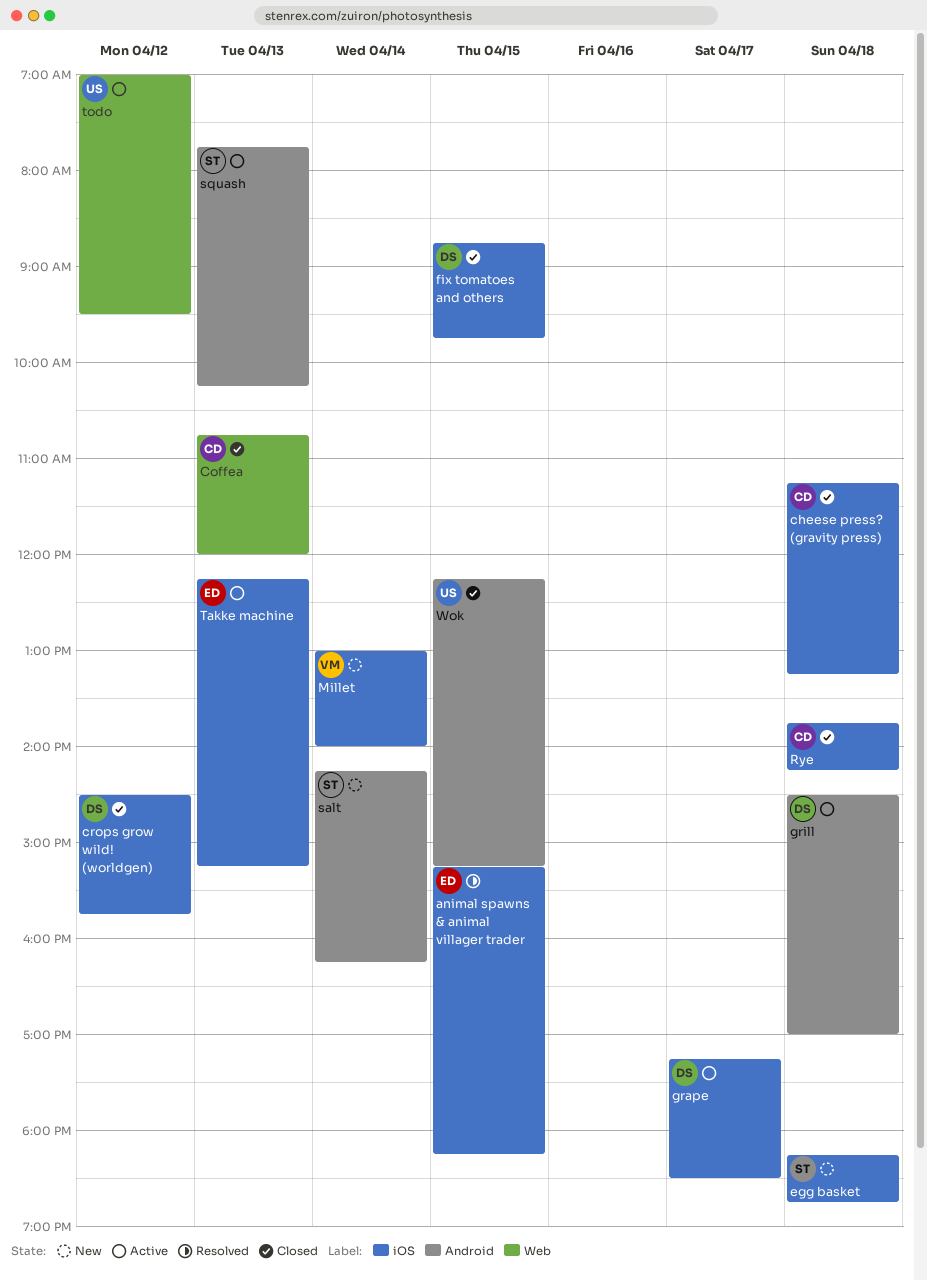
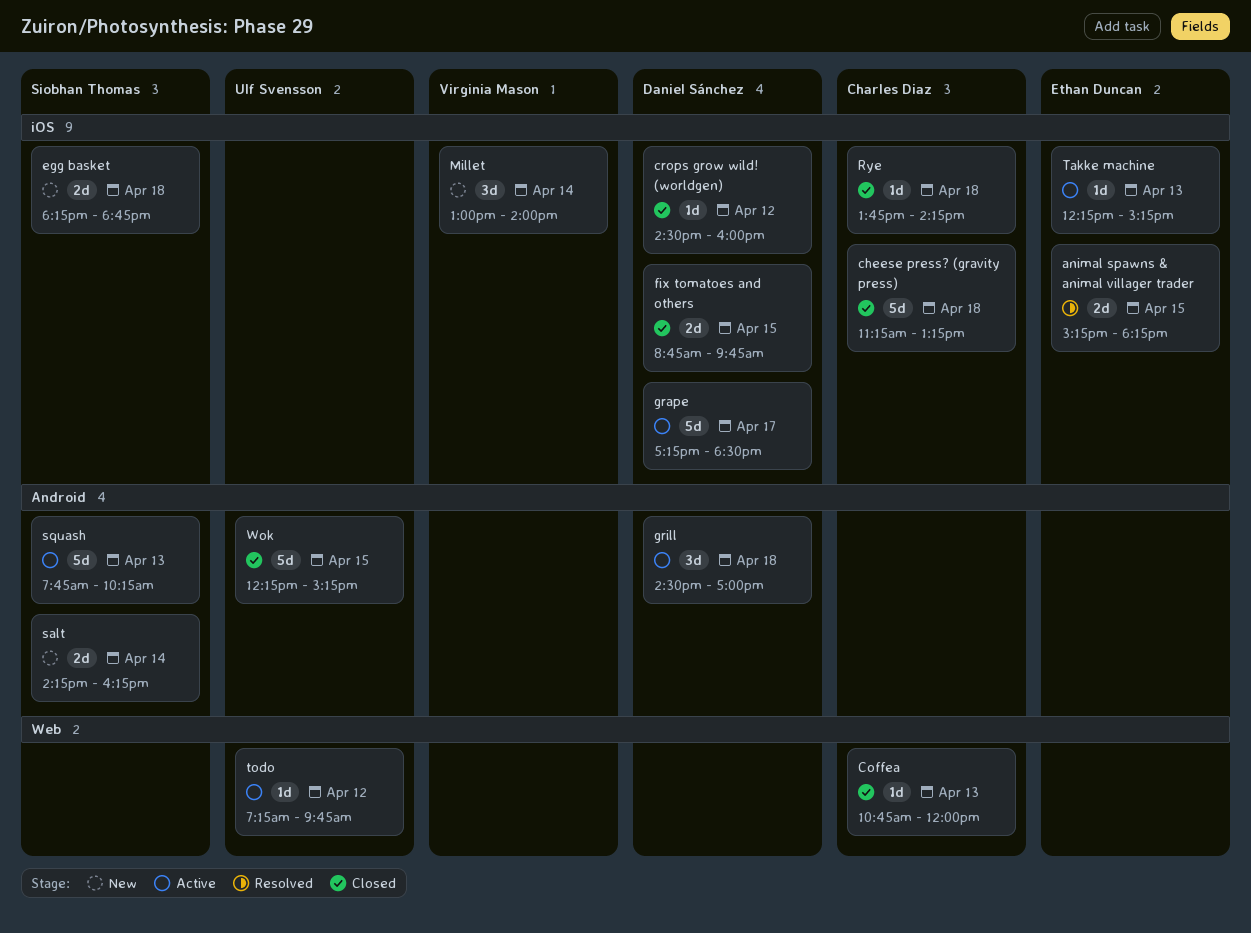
crops grow wild! (worldgen), ends: 15:45 -> 16:00
todo, begins: 07:00 -> 07:15
todo, ends: 09:30 -> 09:45

